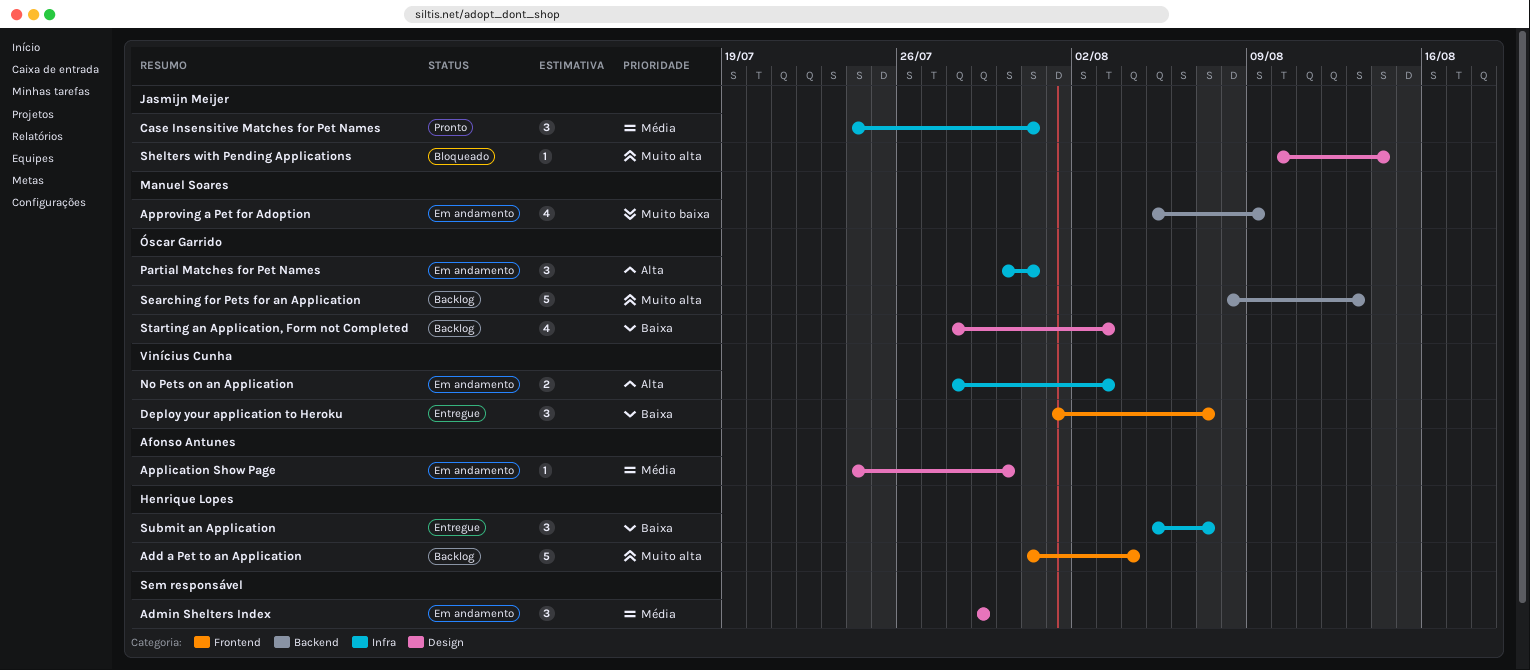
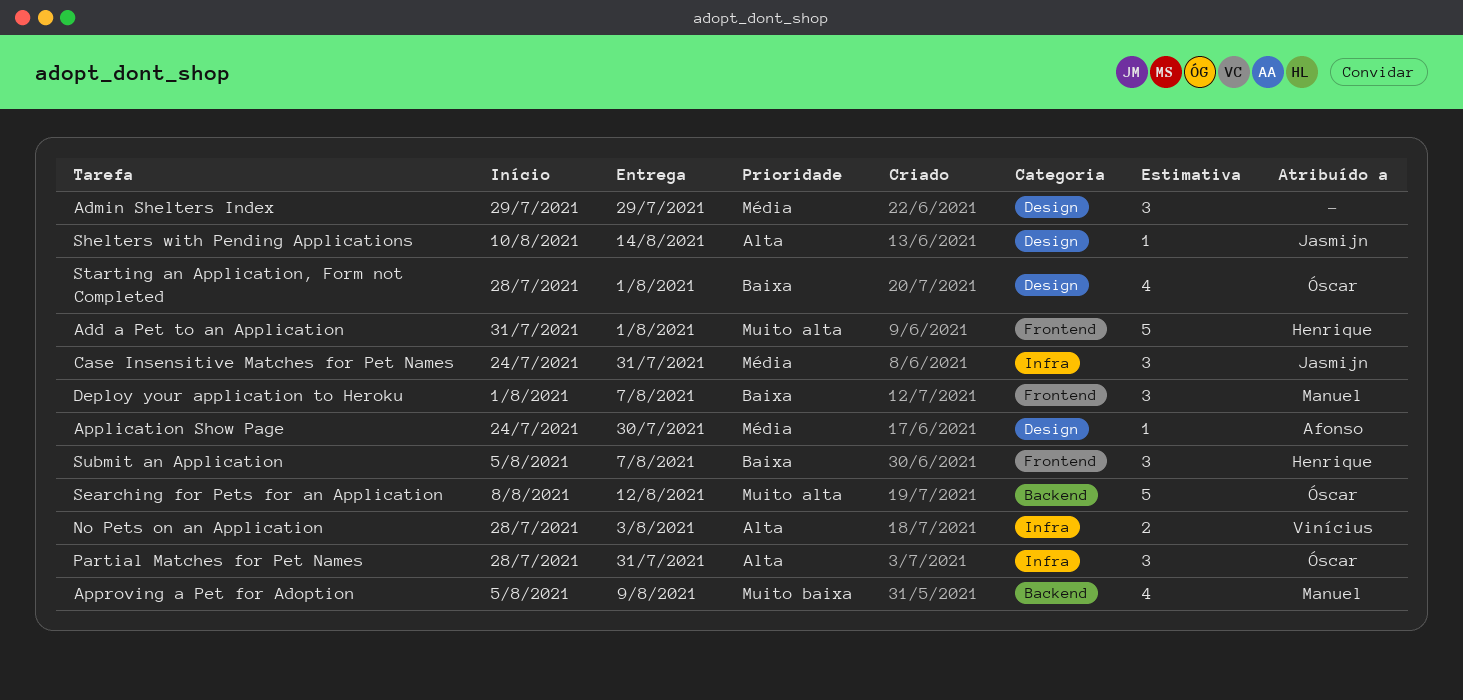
Add a Pet to an Application, due: Aug 4 -> Aug 1
Deploy your application to Heroku, owner: Vinícius Cunha -> Manuel Soares
Partial Matches for Pet Names, start: Jul 30 -> Jul 28
Searching for Pets for an Application, due: Aug 13 -> Aug 12
Shelters with Pending Applications, priority: Muito alta -> Alta
Starting an Application, Form not Completed, due: Aug 3 -> Aug 1
Submit an Application, label: Infra -> Frontend

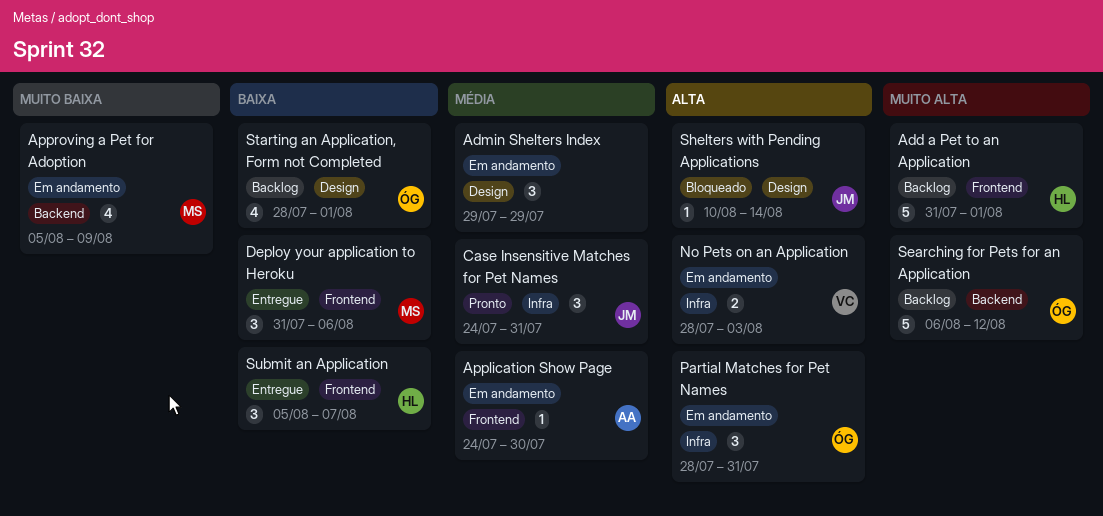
Application Show Page, label: Design -> Frontend
Deploy your application to Heroku, start: Aug 1 -> Jul 31
Deploy your application to Heroku, due: Aug 7 -> Aug 6
Searching for Pets for an Application, start: Aug 8 -> Aug 6

